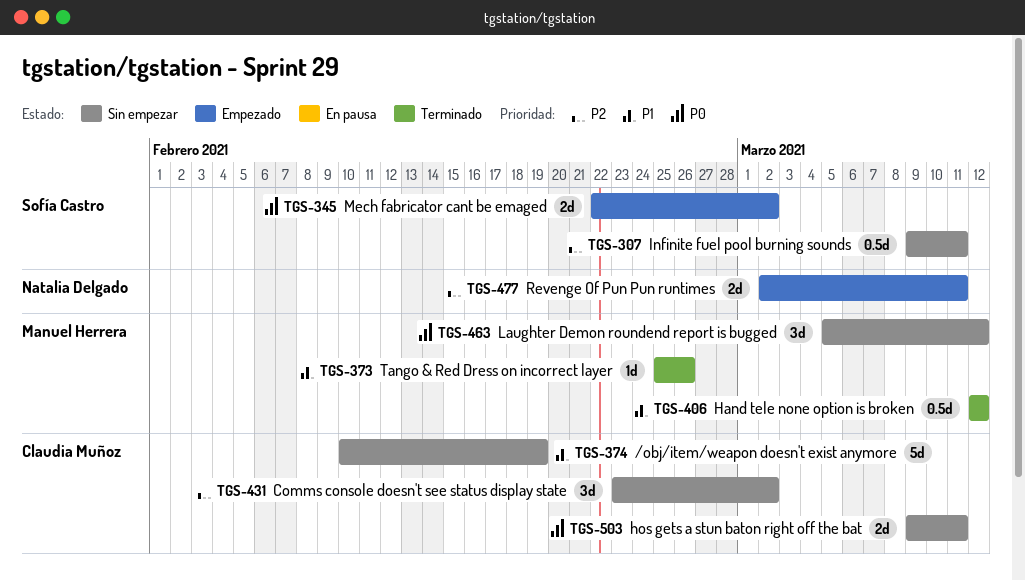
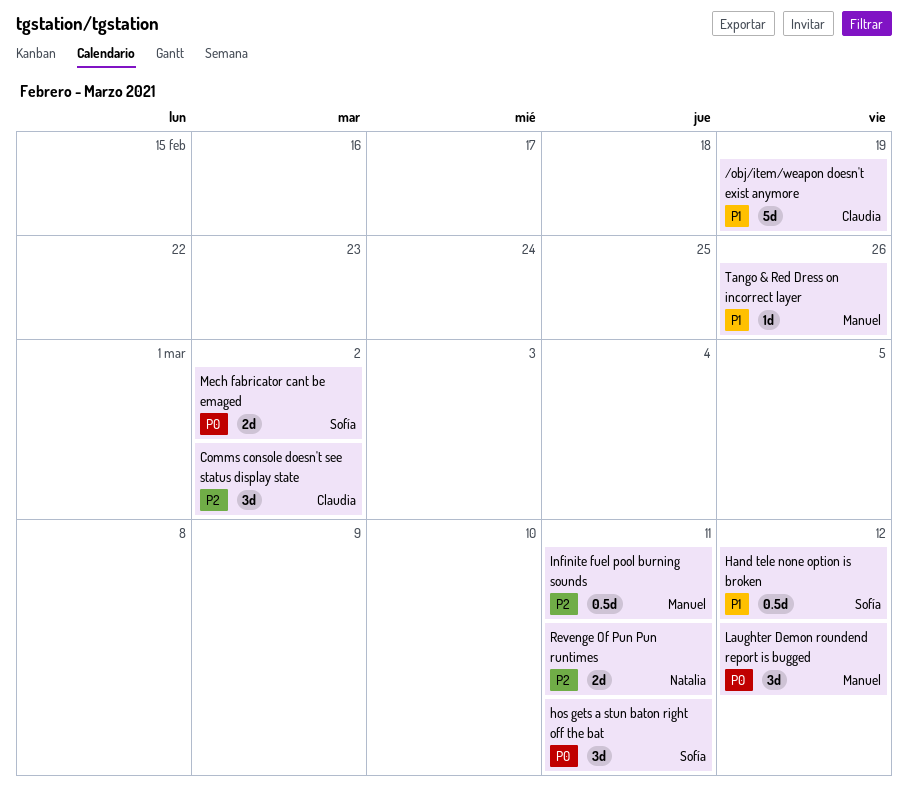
Hand tele none option is broken, owner: Manuel Herrera -> Sofía Castro
hos gets a stun baton right off the bat, owner: Claudia Muñoz -> Sofía Castro
hos gets a stun baton right off the bat, estimate: 2d -> 3d
Infinite fuel pool burning sounds, owner: Sofía Castro -> Manuel Herrera

